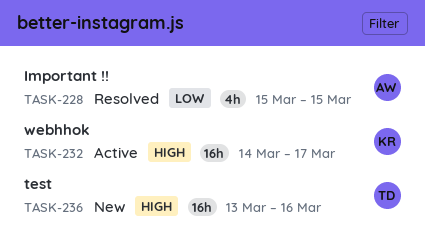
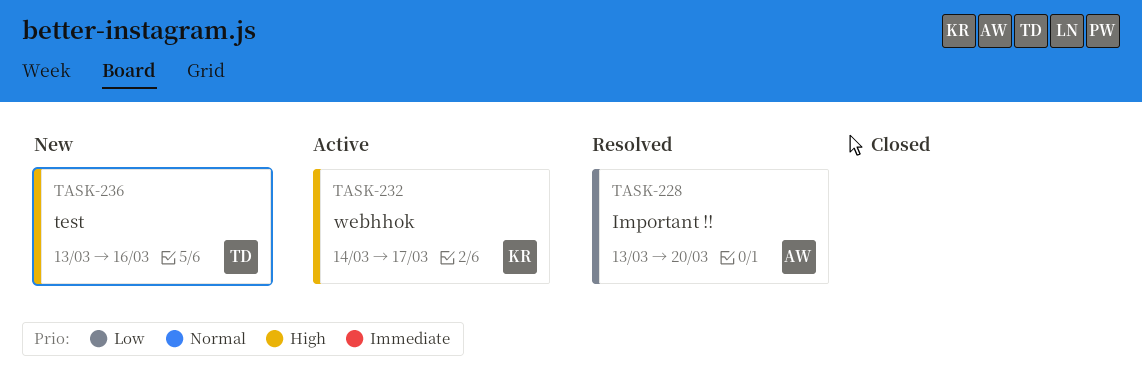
TASK-228, start: Mar 15 -> Mar 13
TASK-228, due: Mar 15 -> Mar 20

